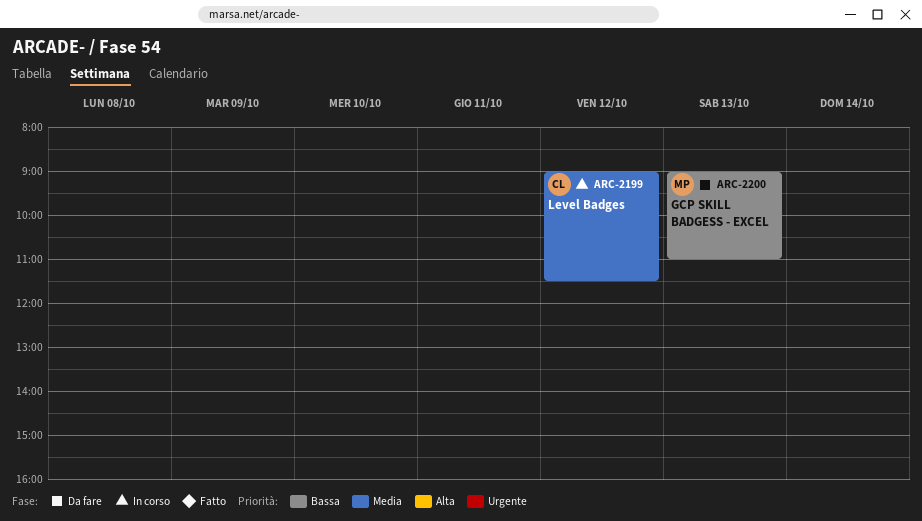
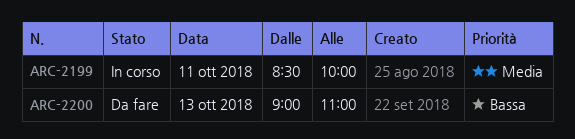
ARC-2199, day: Oct 12 -> Oct 11
ARC-2199, begins: 09:00 -> 08:30
ARC-2199, ends: 11:30 -> 10:00

